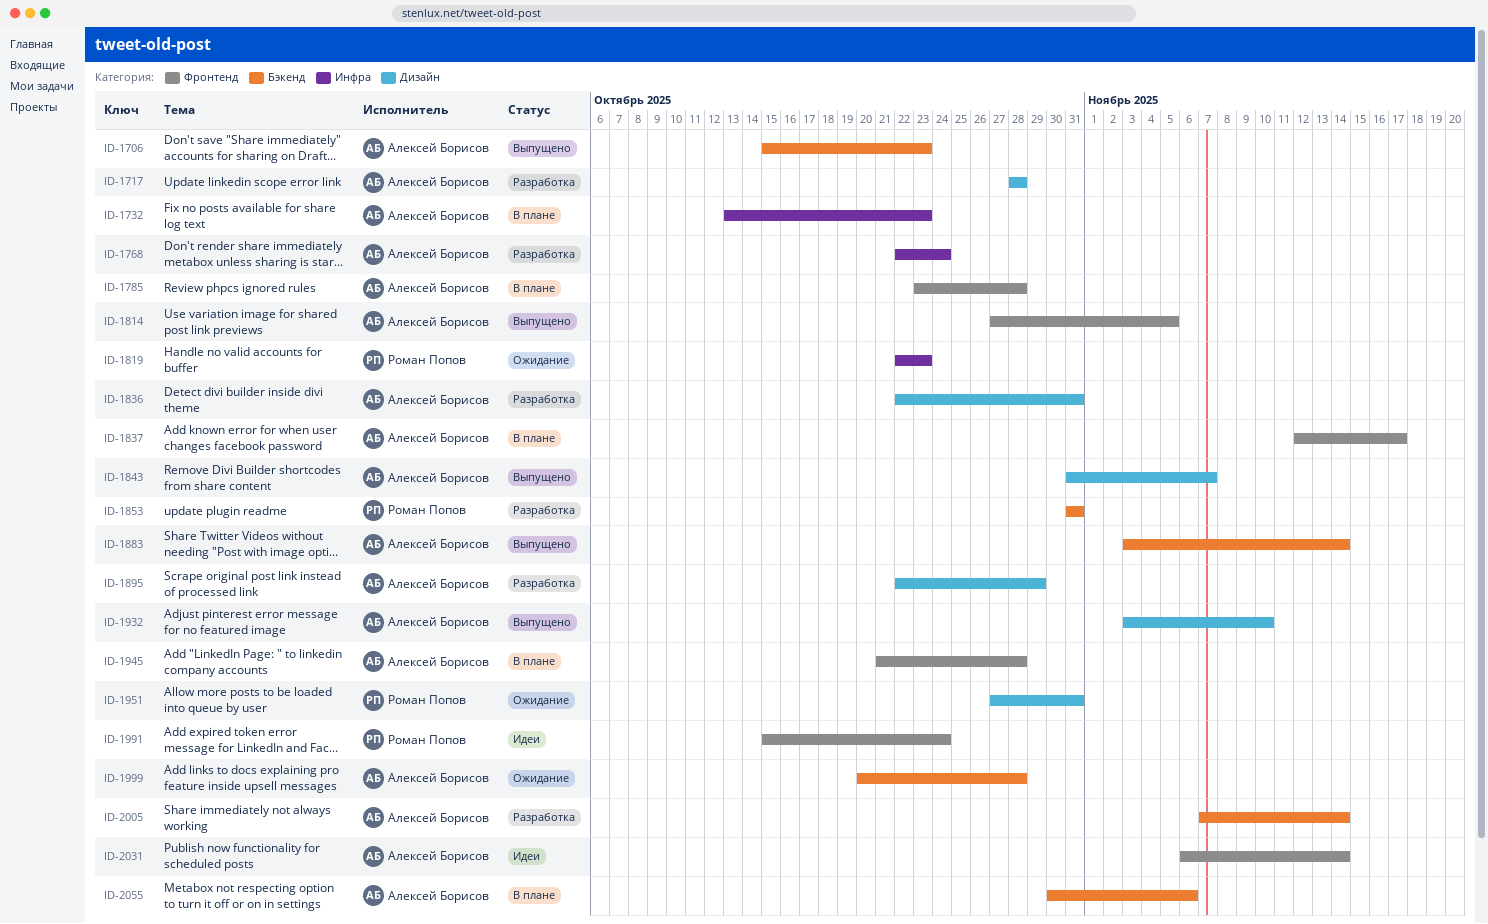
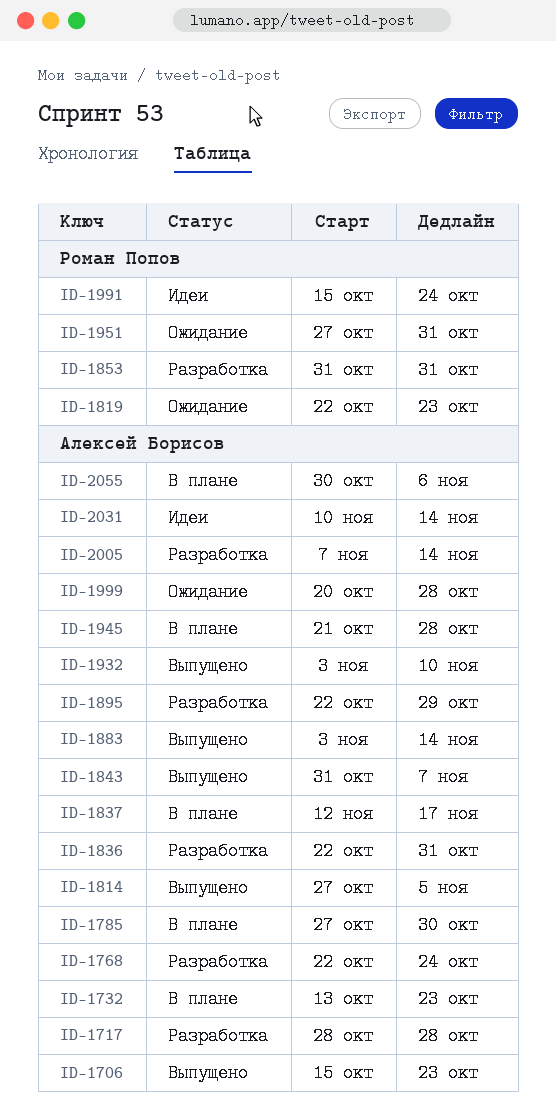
ID-1785, start: Oct 23 -> Oct 27
ID-1785, due: Oct 28 -> Oct 30
ID-2031, start: Nov 6 -> Nov 10

